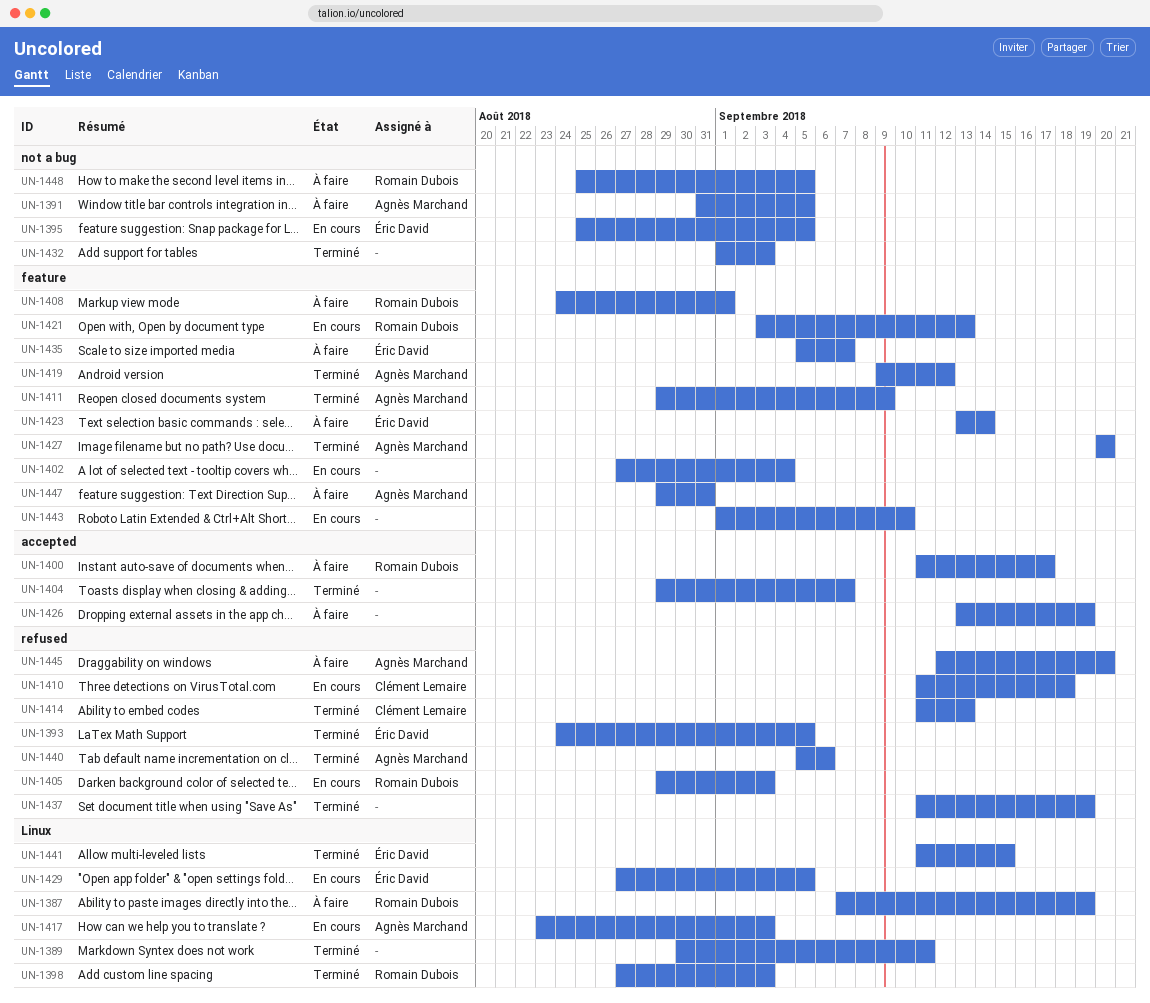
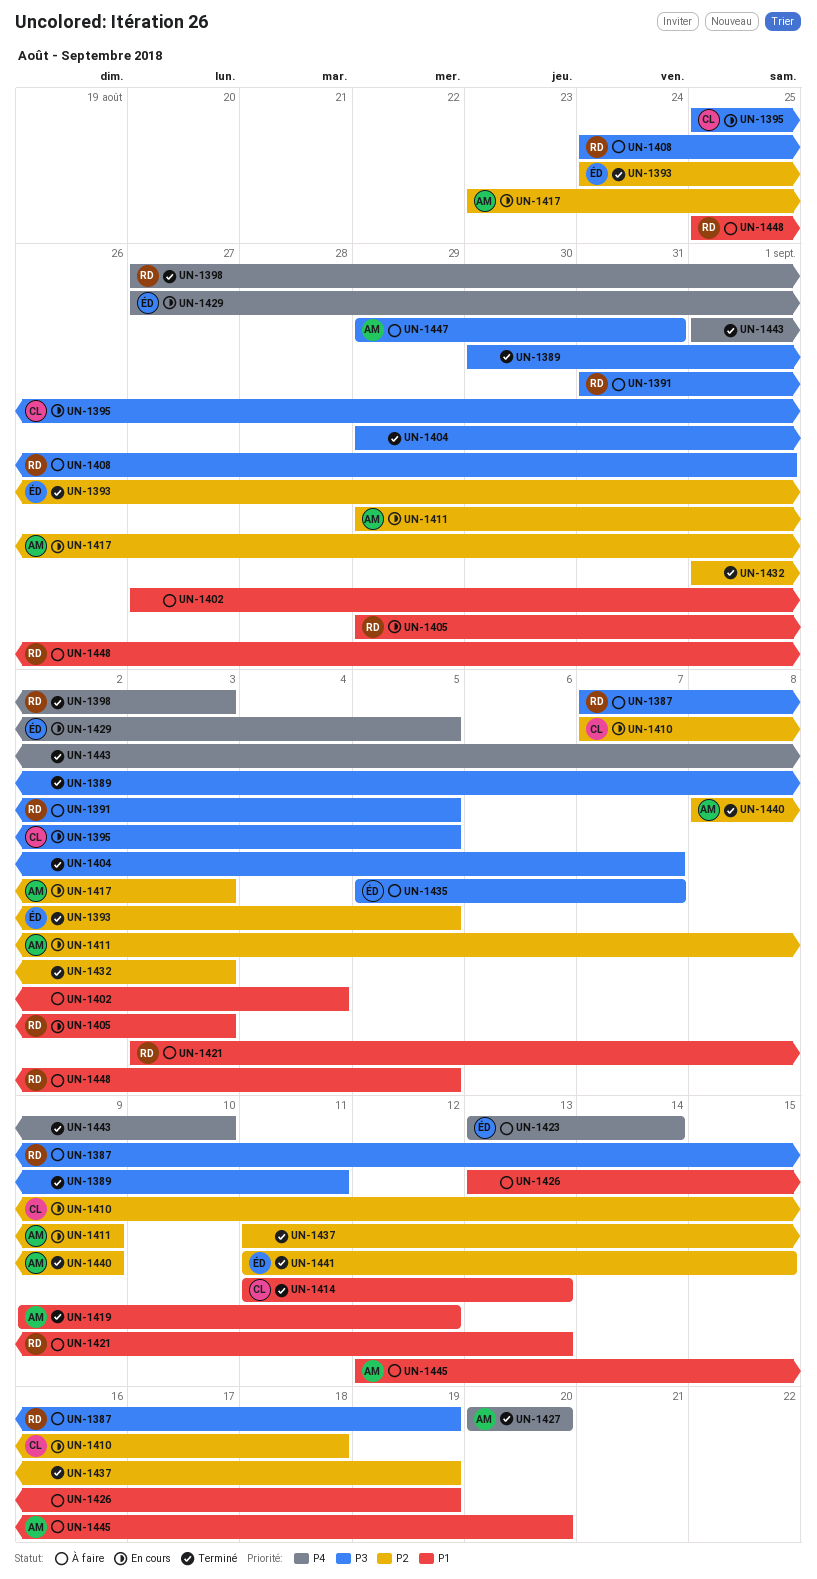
UN-1391, owner: Agnès Marchand -> Romain Dubois
UN-1395, owner: Éric David -> Clément Lemaire
UN-1400: present -> none
UN-1402, status: En cours -> À faire
UN-1410, start: Sep 11 -> Sep 7
UN-1411, status: Terminé -> En cours
UN-1421, status: En cours -> À faire
UN-1440, start: Sep 5 -> Sep 8
UN-1440, due: Sep 6 -> Sep 9
UN-1443, status: En cours -> Terminé

